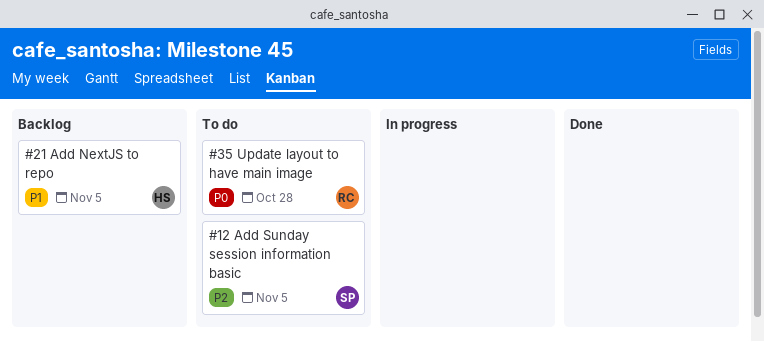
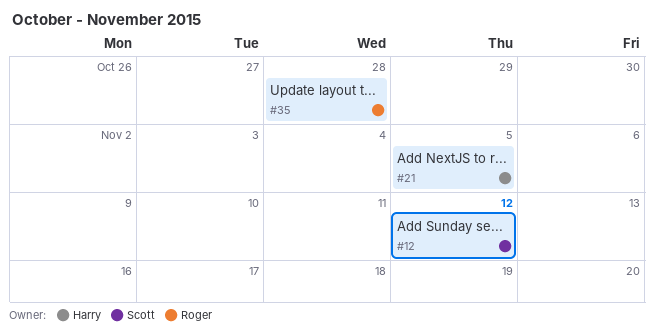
#12, due: Nov 5 -> Nov 12

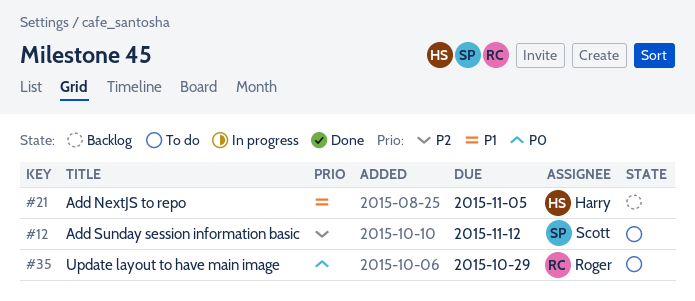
#35, due: Oct 28 -> Oct 29

